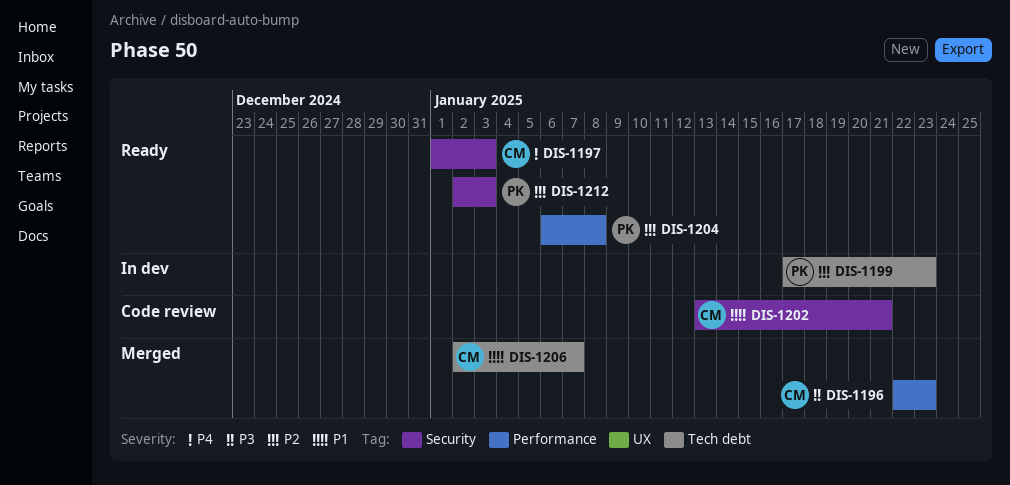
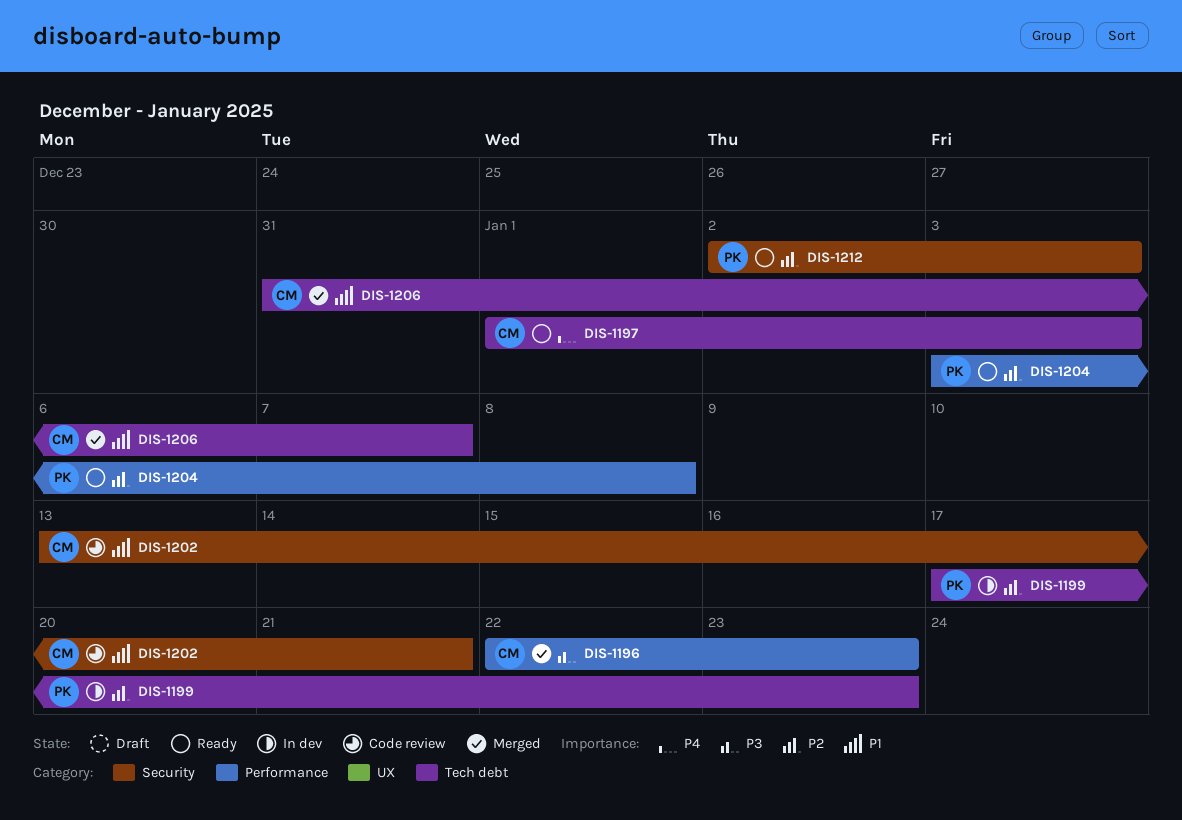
DIS-1197, label: Security -> Tech debt
DIS-1204, start: Jan 6 -> Jan 3
DIS-1206, start: Jan 2 -> Dec 31

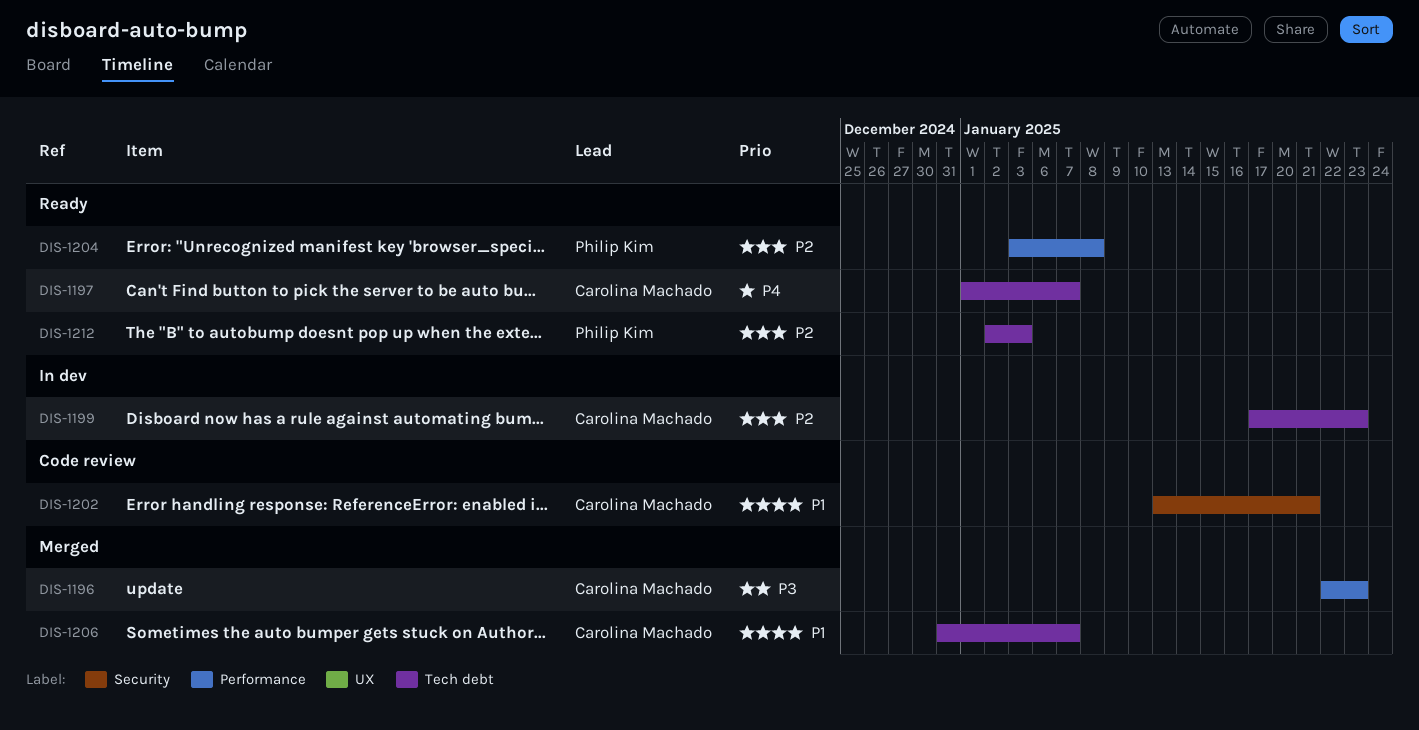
DIS-1197, due: Jan 3 -> Jan 7
DIS-1199, owner: Philip Kim -> Carolina Machado
DIS-1212, label: Security -> Tech debt

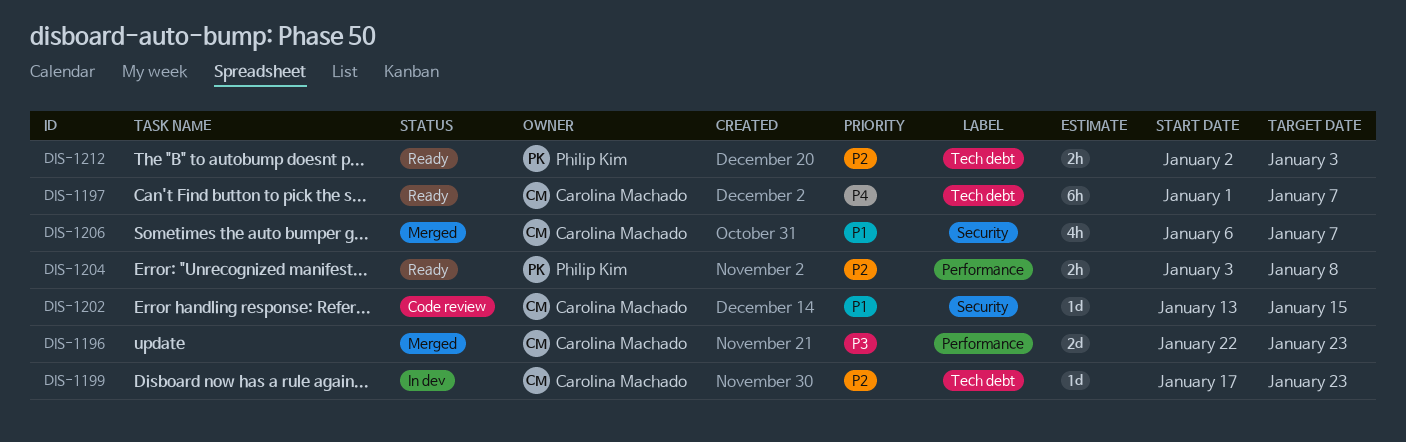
DIS-1202, due: Jan 21 -> Jan 15
DIS-1206, label: Tech debt -> Security
DIS-1206, start: Dec 31 -> Jan 6

